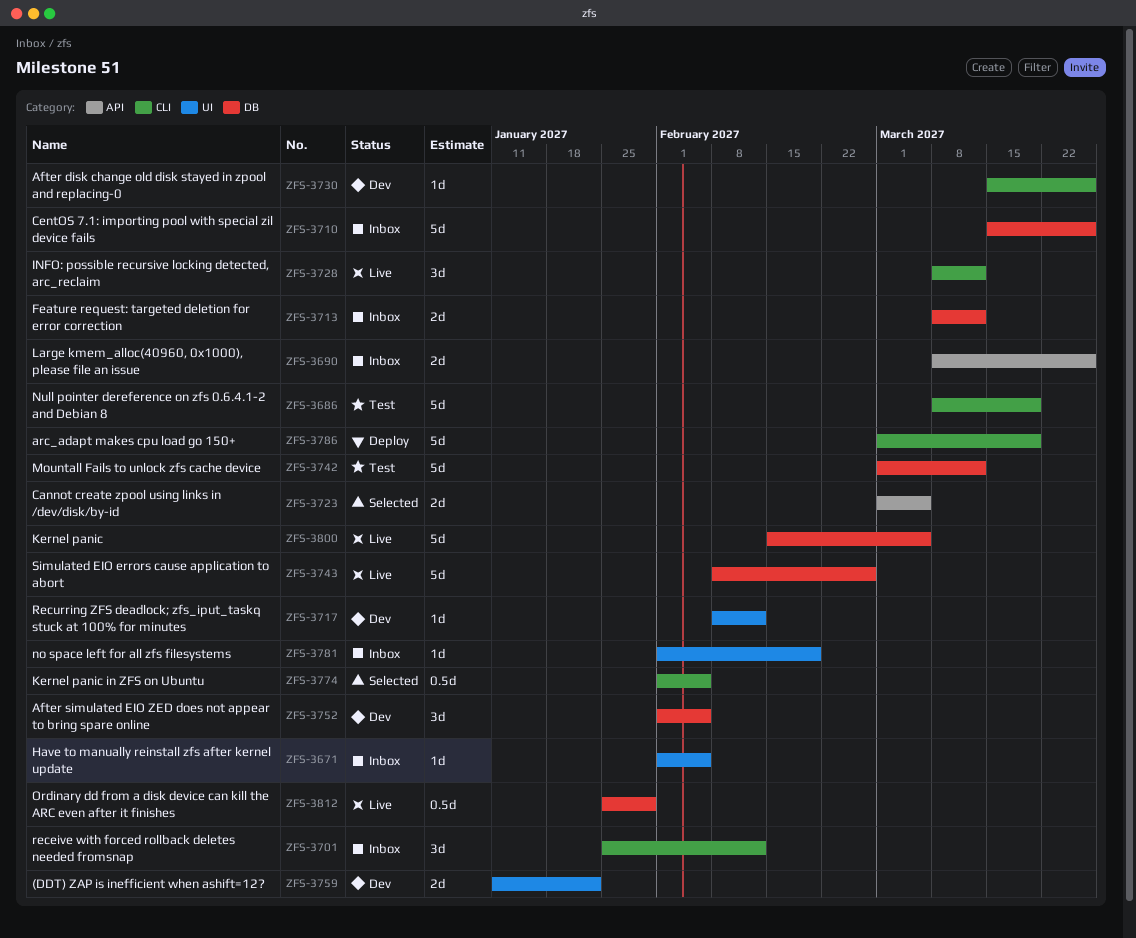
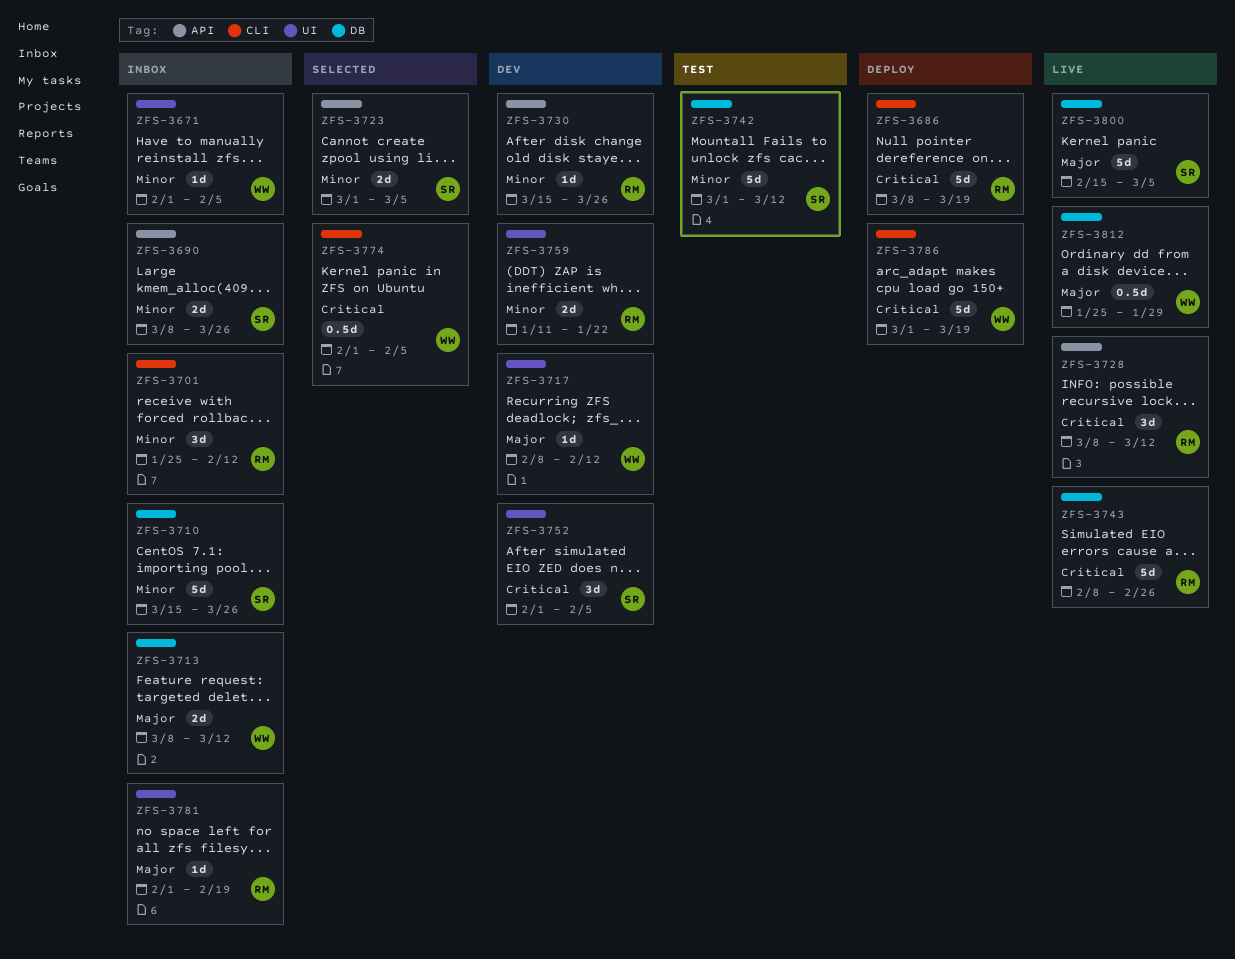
ZFS-3686, status: Test -> Deploy
ZFS-3728, label: CLI -> API
ZFS-3730, label: CLI -> API
ZFS-3752, label: DB -> UI

